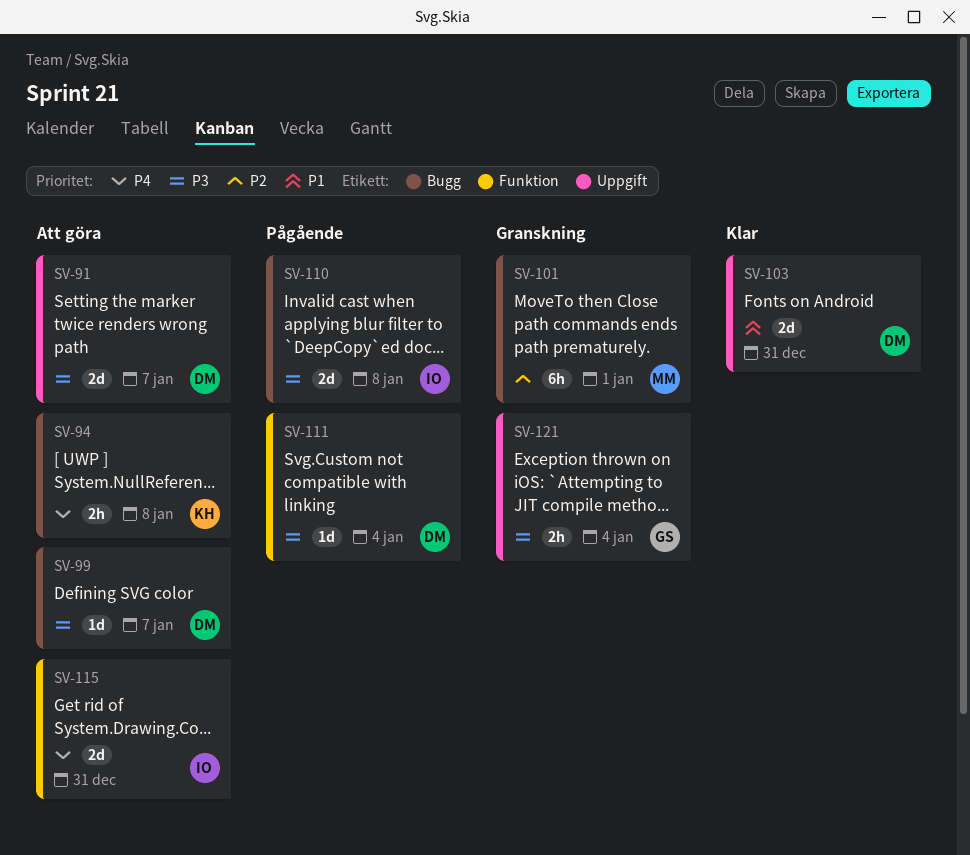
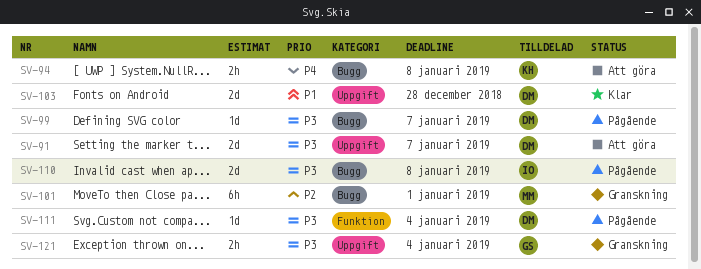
SV-99, status: Att göra -> Pågående
SV-103, due: Dec 31 -> Dec 28
SV-115: present -> none

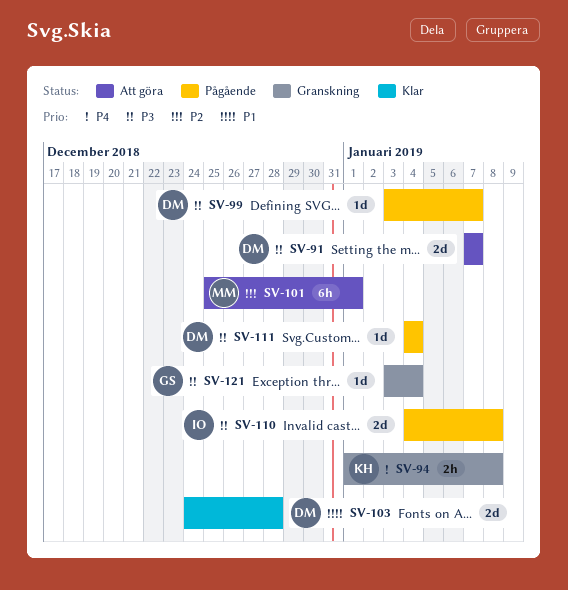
SV-94, status: Att göra -> Granskning
SV-101, status: Granskning -> Att göra
SV-121, estimate: 2h -> 1d

